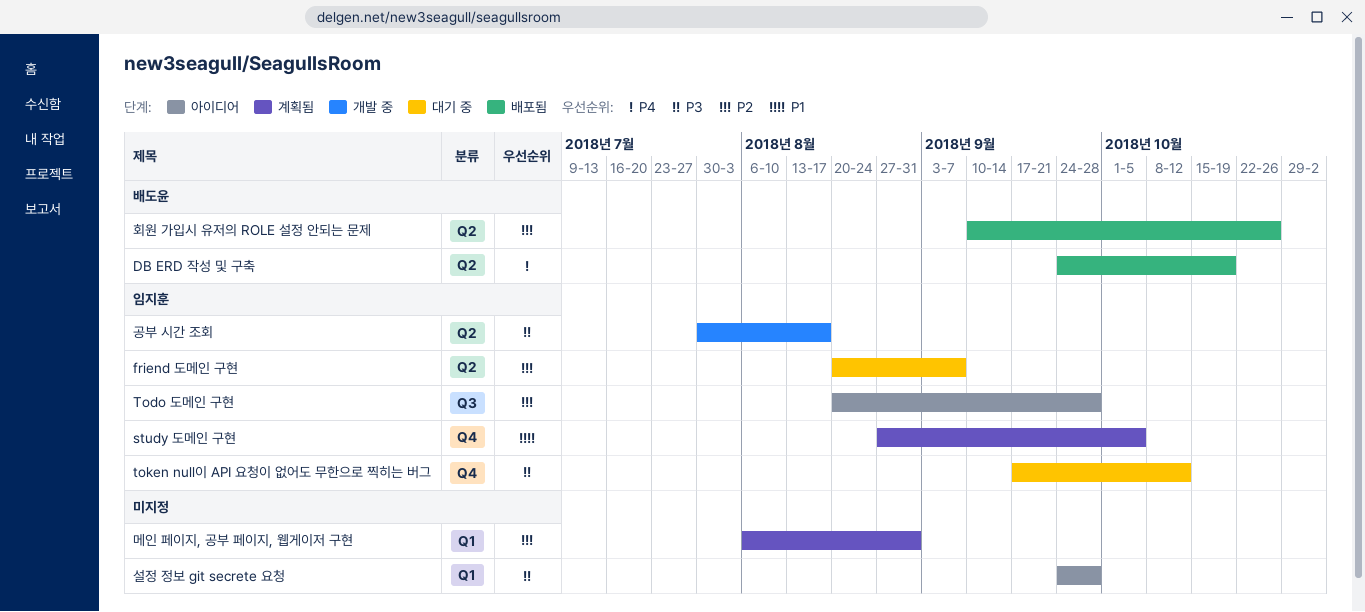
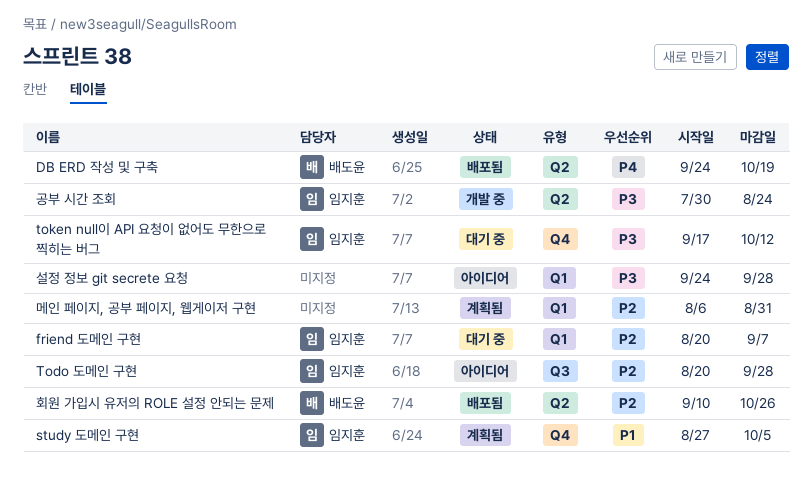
friend 도메인 구현, label: Q2 -> Q1
공부 시간 조회, due: Aug 17 -> Aug 24

